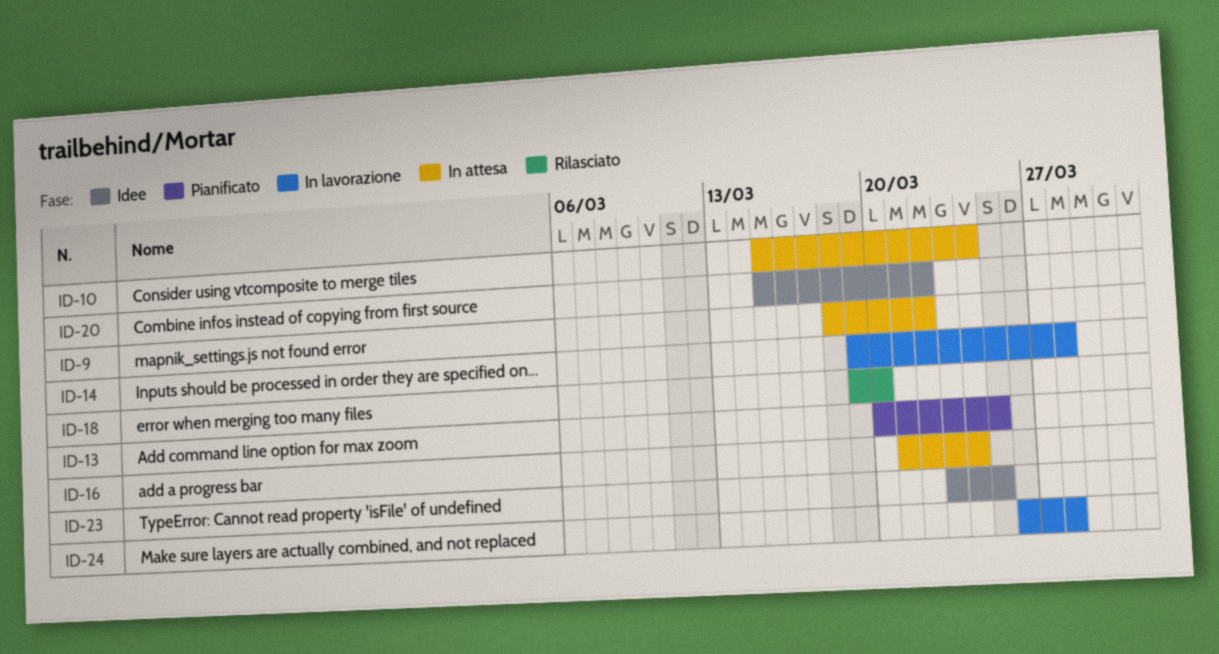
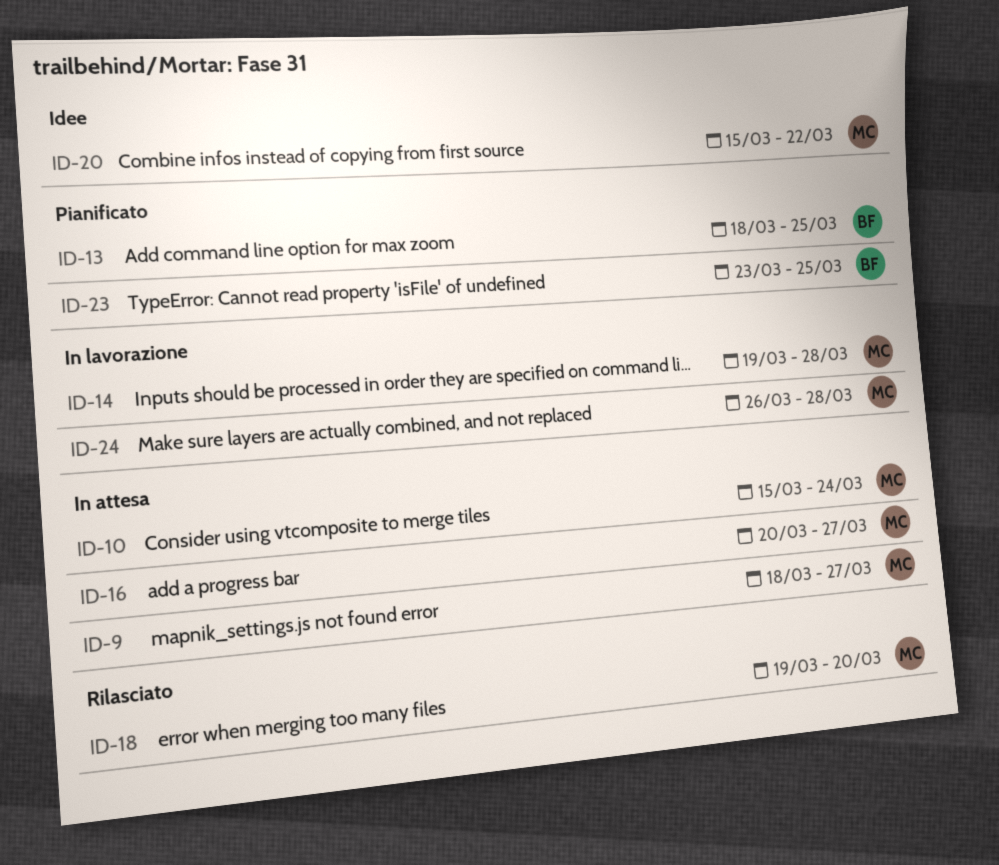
ID-9, due: Mar 22 -> Mar 27
ID-13, start: Mar 20 -> Mar 18
ID-16, start: Mar 21 -> Mar 20
ID-16, due: Mar 24 -> Mar 27
ID-23, status: Idee -> Pianificato

